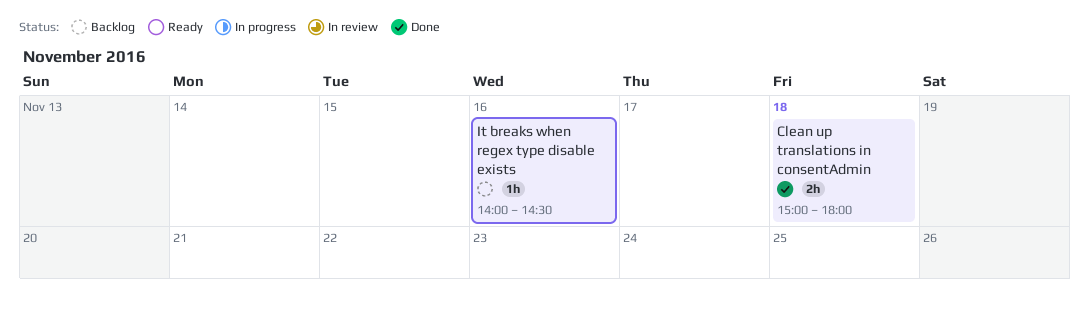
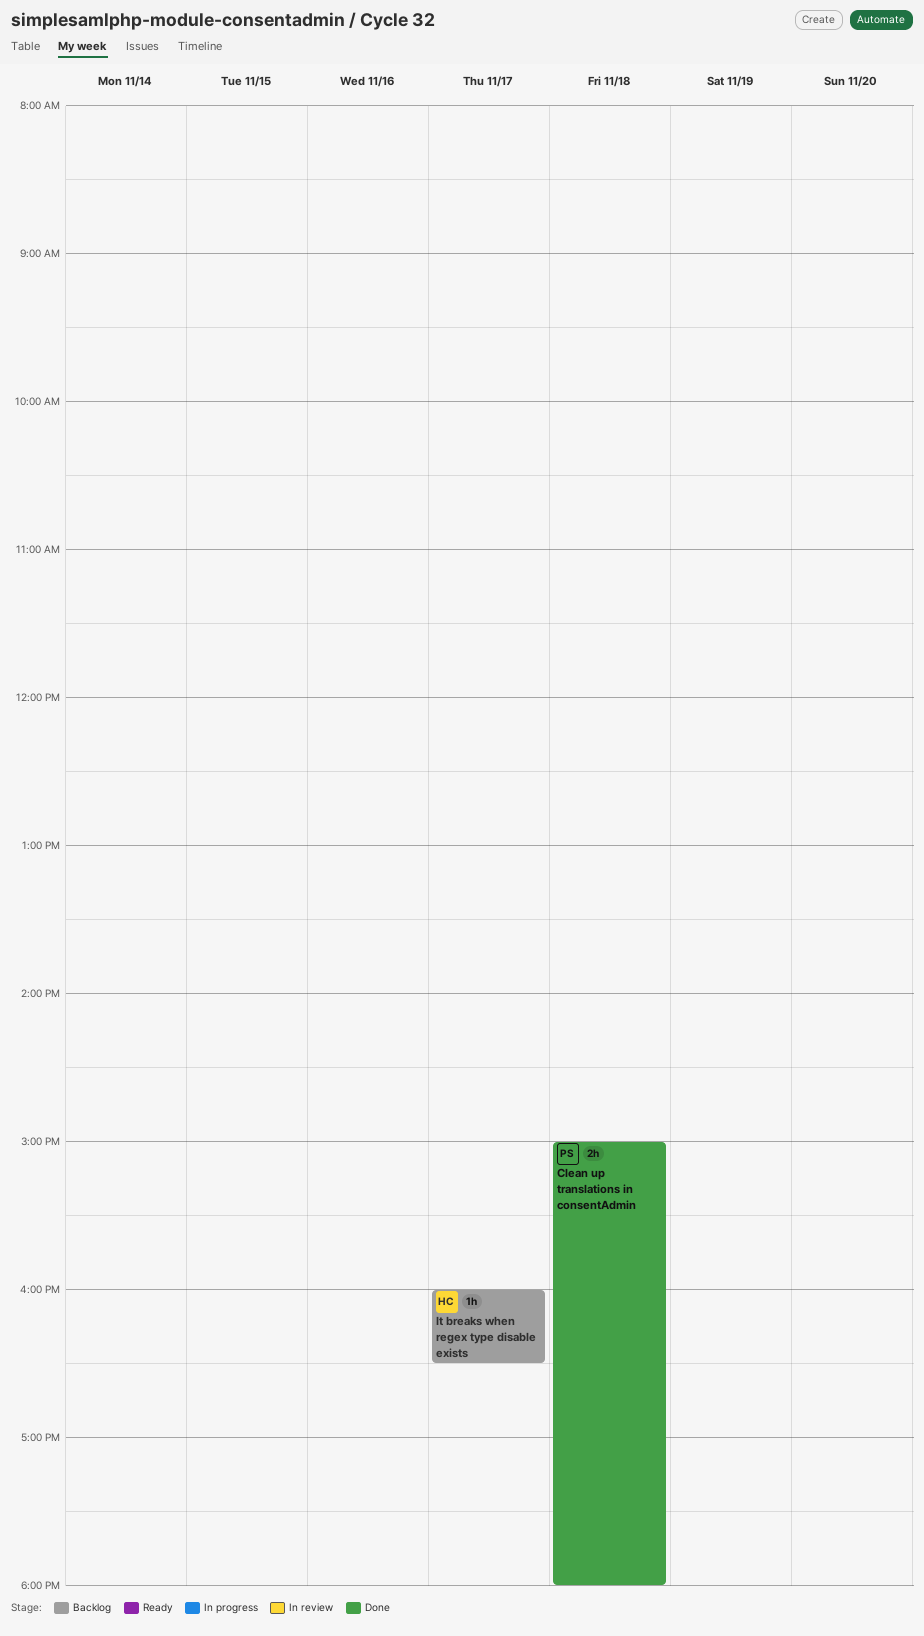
It breaks when regex type disable exists, day: Nov 16 -> Nov 17
It breaks when regex type disable exists, begins: 14:00 -> 16:00
It breaks when regex type disable exists, ends: 14:30 -> 16:30

